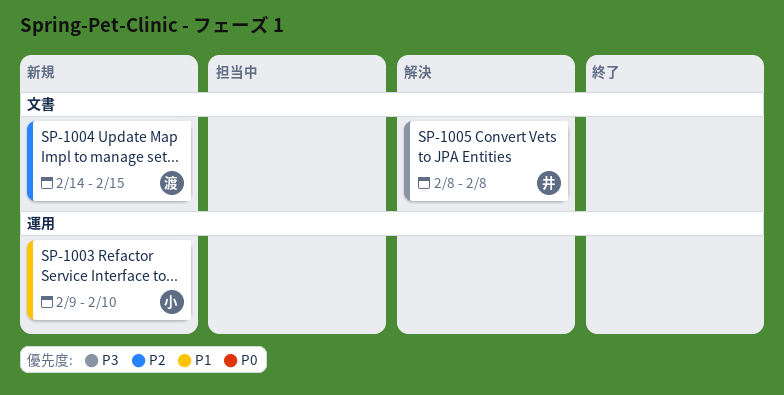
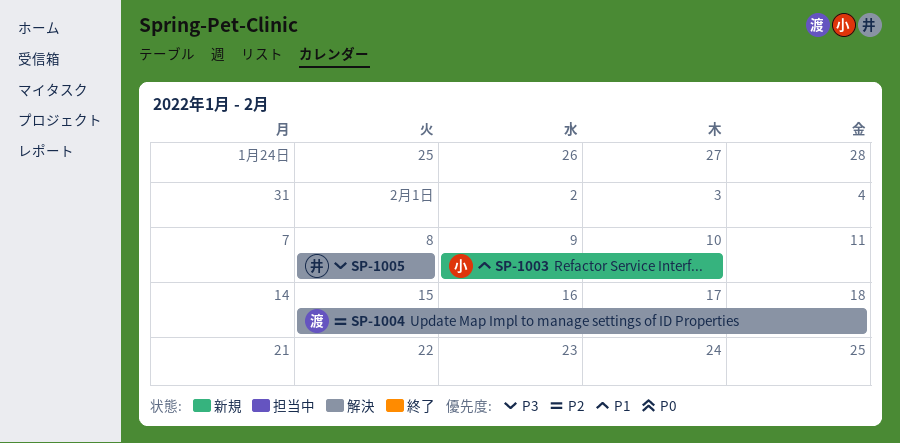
SP-1004, status: 新規 -> 解決
SP-1004, start: Feb 14 -> Feb 15
SP-1004, due: Feb 15 -> Feb 18

